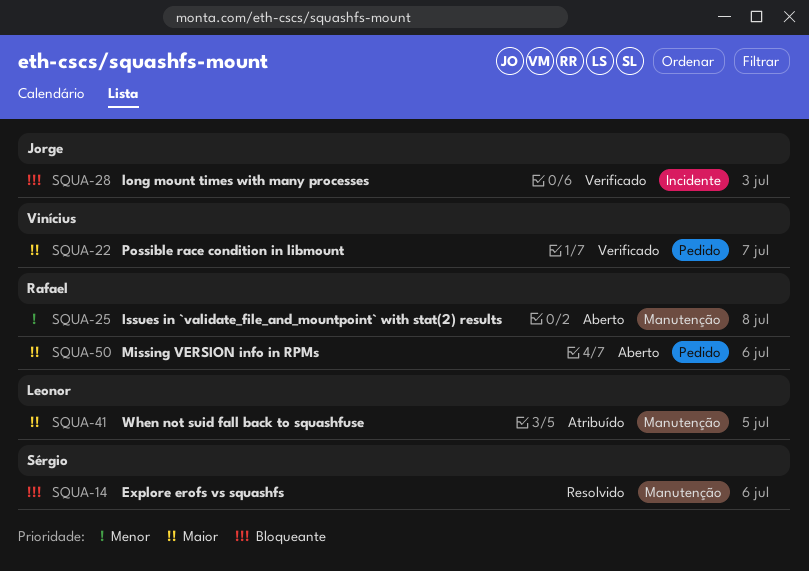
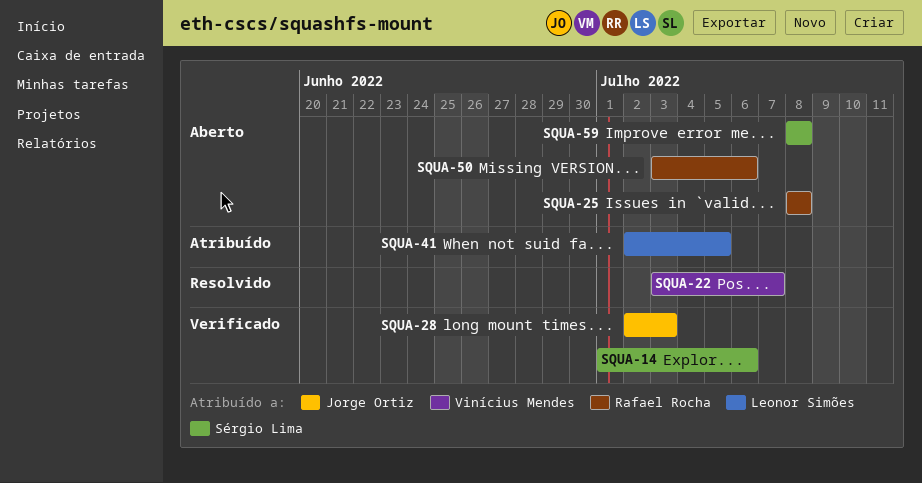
SQUA-14, status: Resolvido -> Verificado
SQUA-22, status: Verificado -> Resolvido
SQUA-59: none -> present

